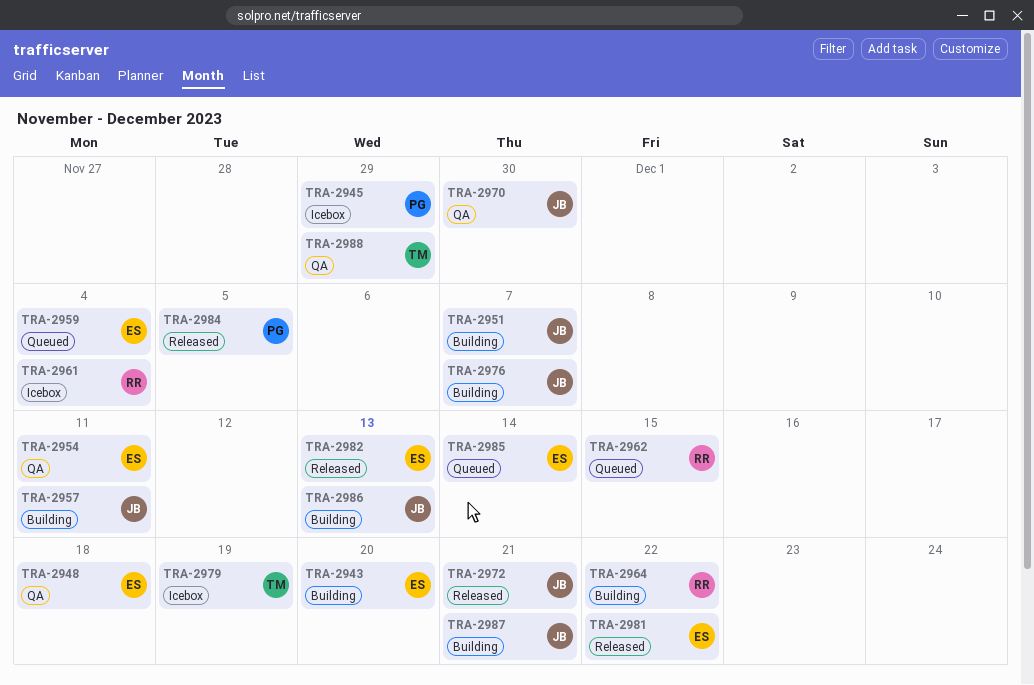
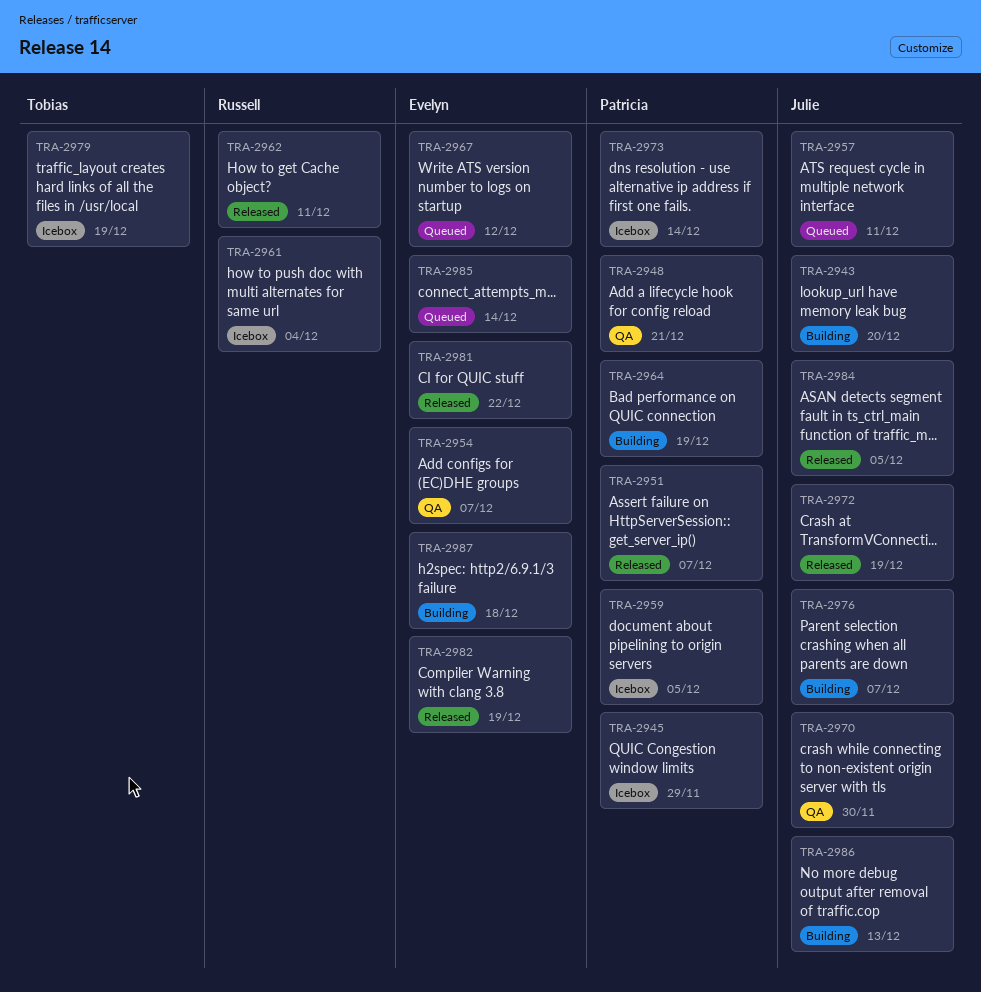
TRA-2943, owner: Evelyn -> Julie
TRA-2948, owner: Evelyn -> Patricia
TRA-2948, due: Dec 18 -> Dec 21
TRA-2951, status: Building -> Released
TRA-2951, owner: Julie -> Patricia
TRA-2954, due: Dec 11 -> Dec 7
TRA-2957, status: Building -> Queued
TRA-2959, status: Queued -> Icebox
TRA-2959, owner: Evelyn -> Patricia
TRA-2959, due: Dec 4 -> Dec 5
TRA-2962, status: Queued -> Released
TRA-2962, due: Dec 15 -> Dec 11
TRA-2964, owner: Russell -> Patricia
TRA-2964, due: Dec 22 -> Dec 19
TRA-2967: none -> present
TRA-2972, due: Dec 21 -> Dec 19
TRA-2973: none -> present
TRA-2982, due: Dec 13 -> Dec 19
TRA-2984, owner: Patricia -> Julie
TRA-2987, owner: Julie -> Evelyn
TRA-2987, due: Dec 21 -> Dec 18
TRA-2988: present -> none

